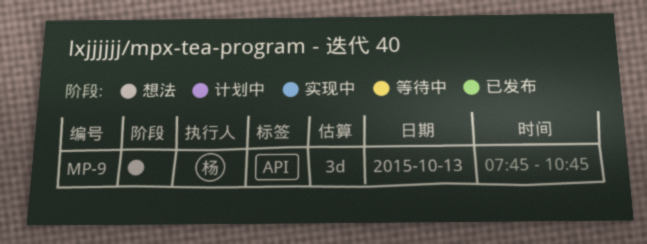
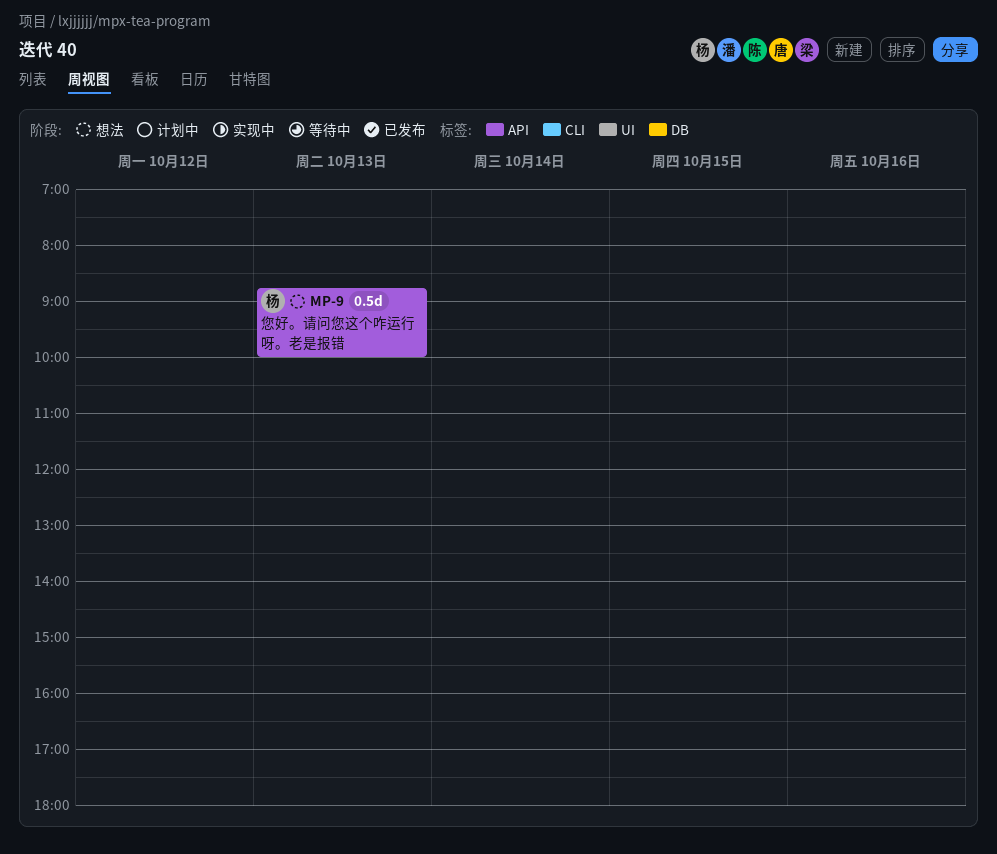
MP-9, estimate: 3d -> 0.5d
MP-9, begins: 07:45 -> 08:45
MP-9, ends: 10:45 -> 10:00

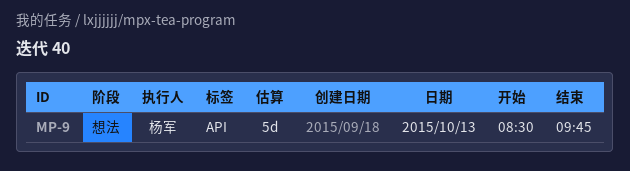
MP-9, estimate: 0.5d -> 5d
MP-9, begins: 08:45 -> 08:30
MP-9, ends: 10:00 -> 09:45

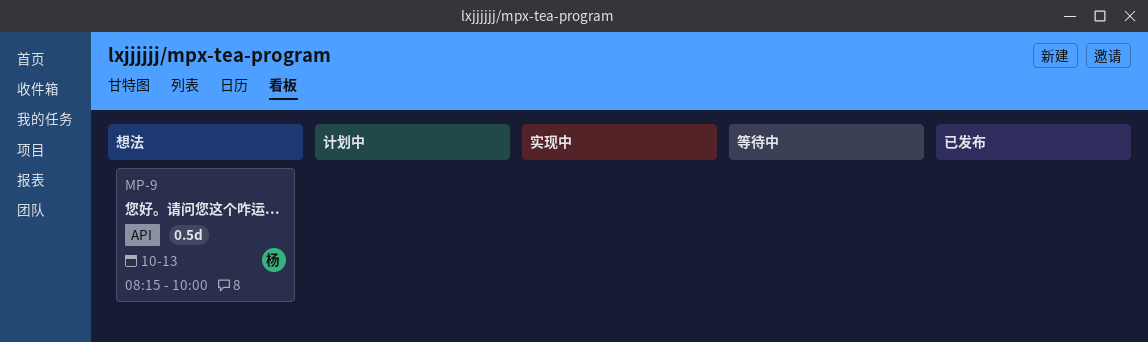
MP-9, estimate: 5d -> 0.5d
MP-9, begins: 08:30 -> 08:15
MP-9, ends: 09:45 -> 10:00

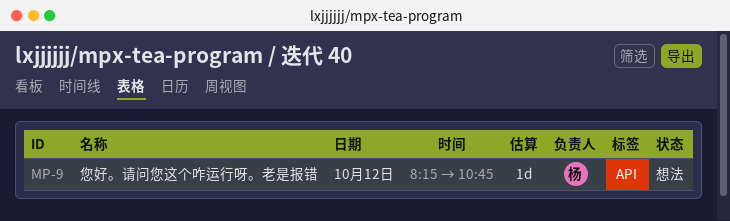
MP-9, estimate: 0.5d -> 1d
MP-9, day: Oct 13 -> Oct 12
MP-9, ends: 10:00 -> 10:45

